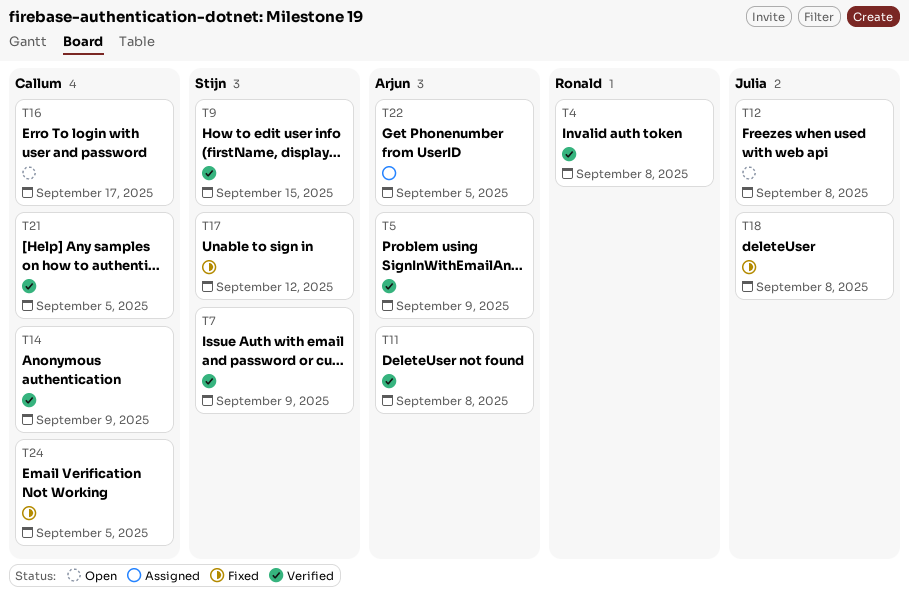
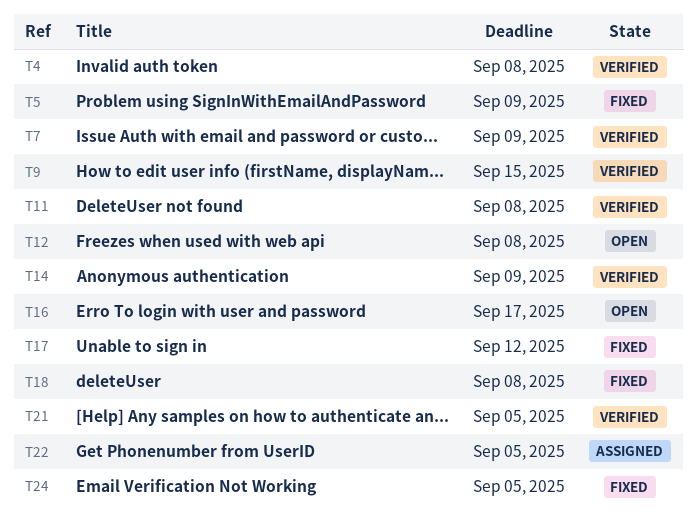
T5, status: Verified -> Fixed

